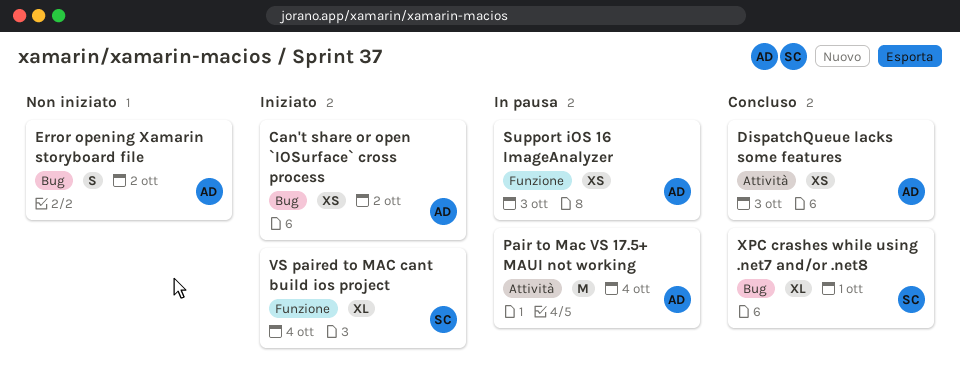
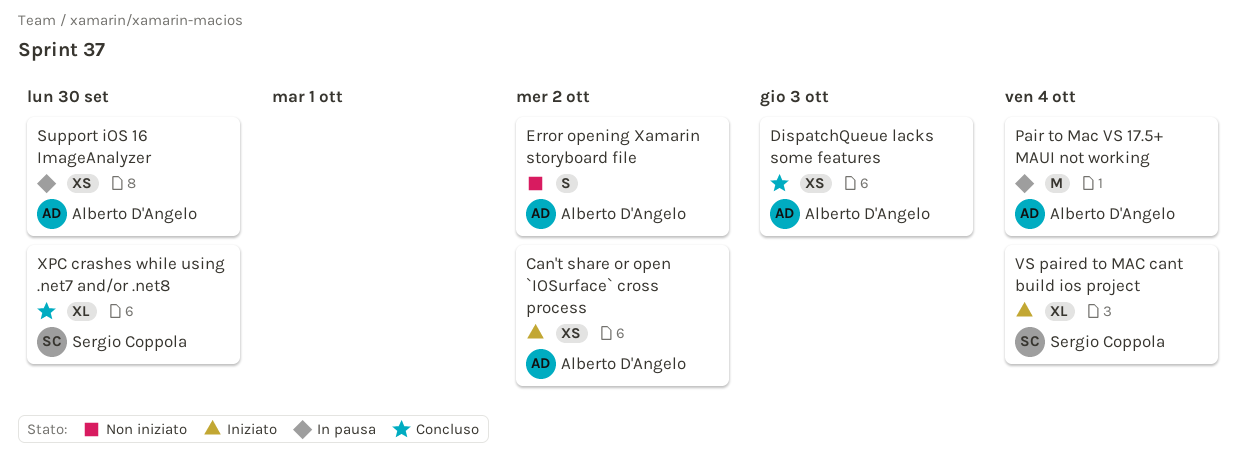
Support iOS 16 ImageAnalyzer, due: Oct 3 -> Sep 30
XPC crashes while using .net7 and/or .net8, due: Oct 1 -> Sep 30

